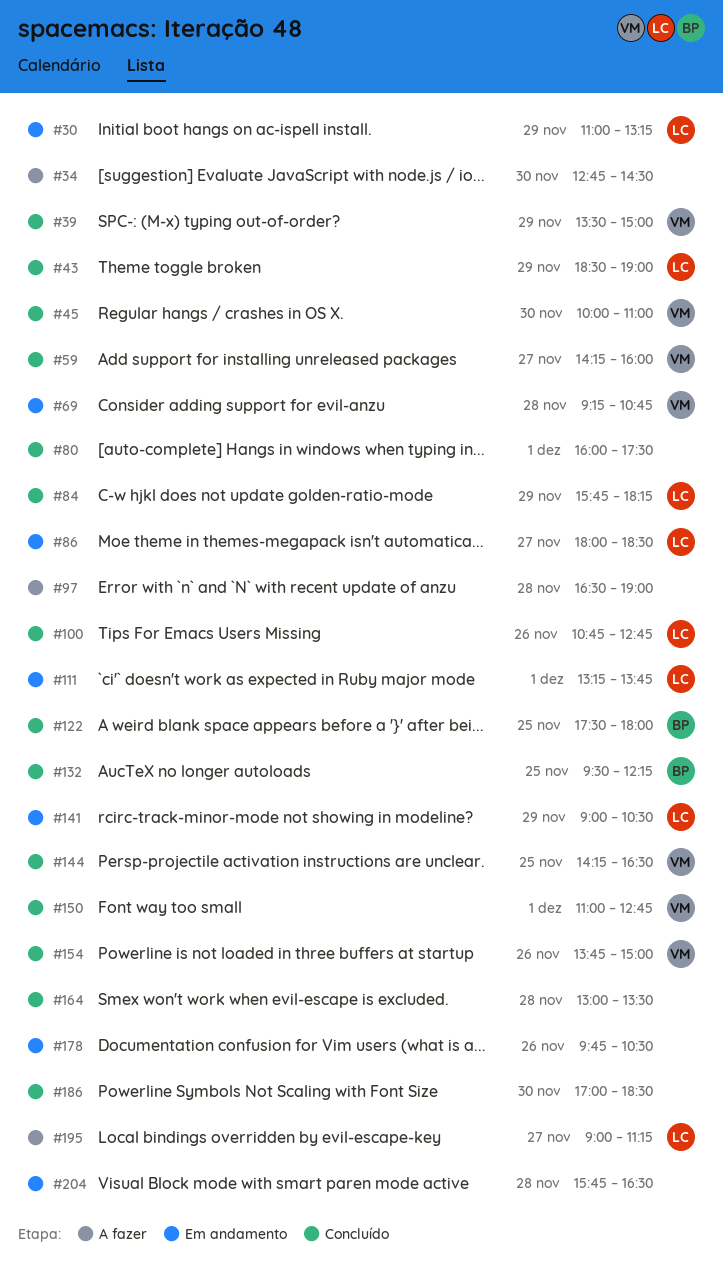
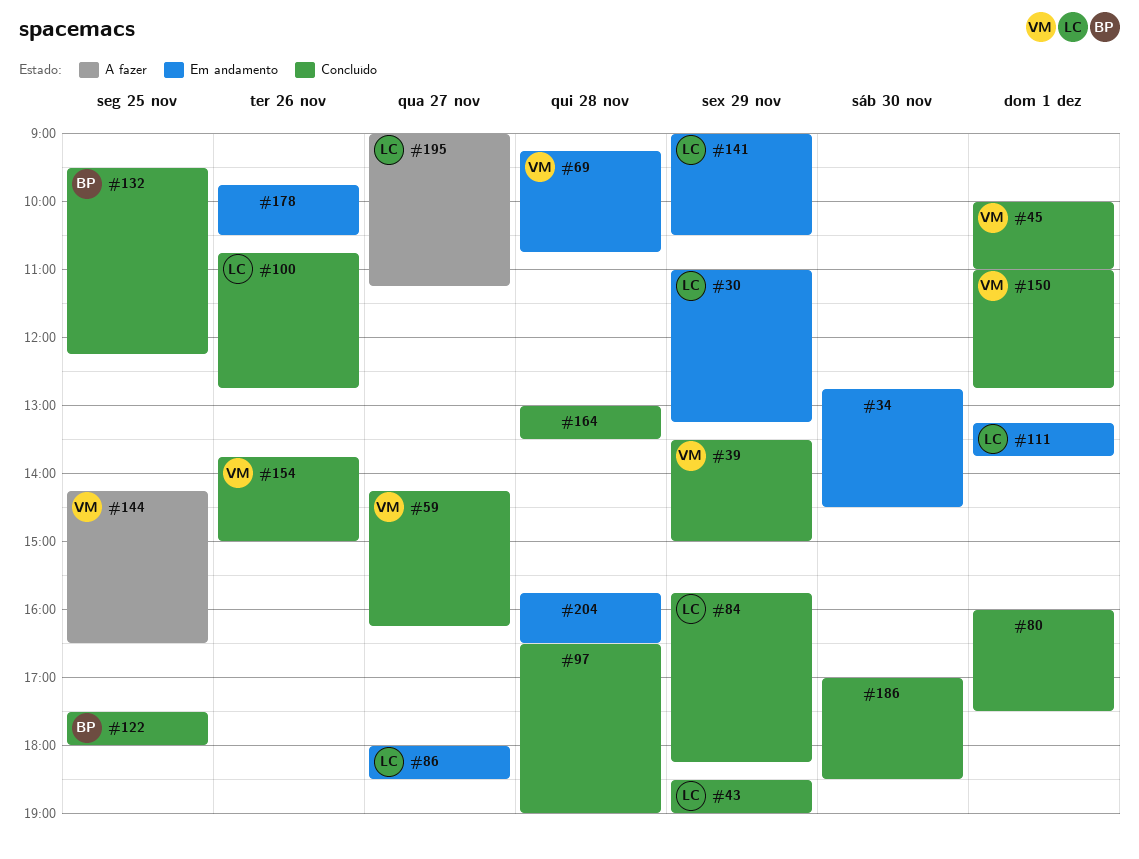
#34, status: A fazer -> Em andamento
#45, day: Nov 30 -> Dec 1
#59, ends: 16:00 -> 16:15
#97, status: A fazer -> Concluído
#144, status: Concluído -> A fazer

